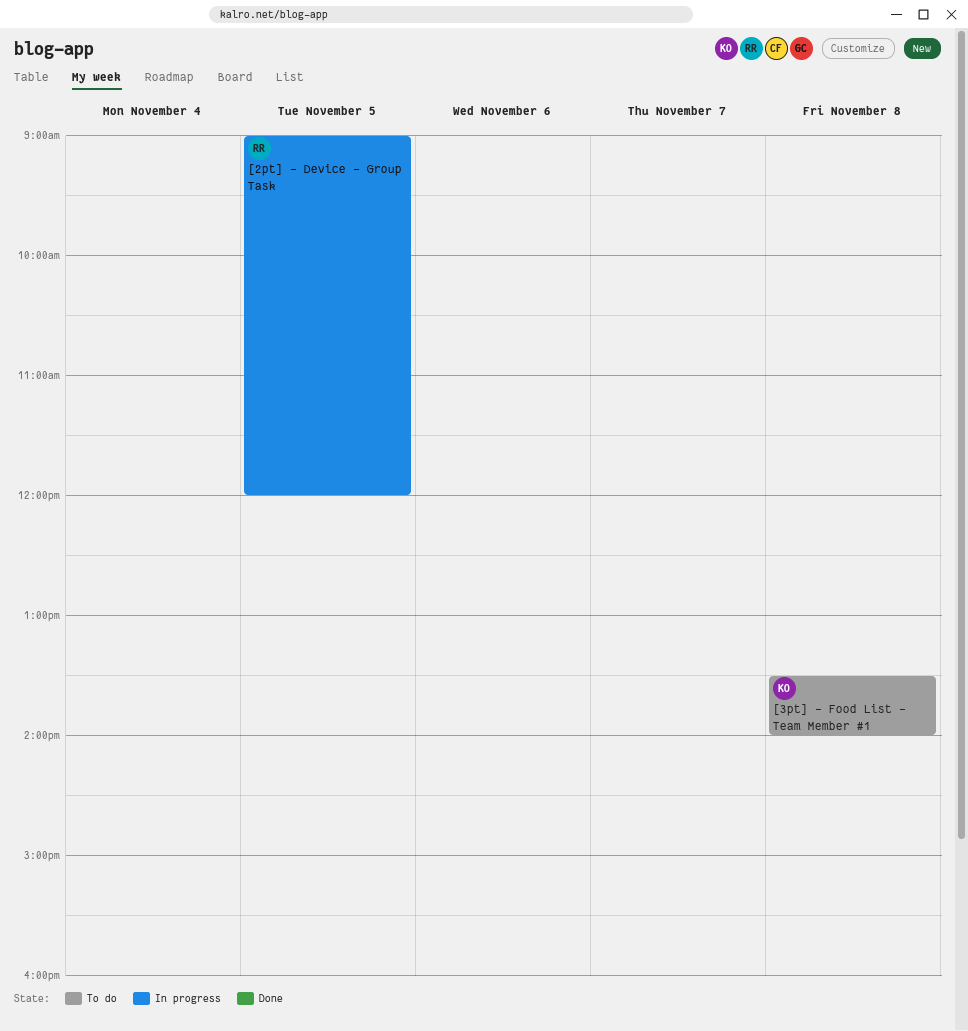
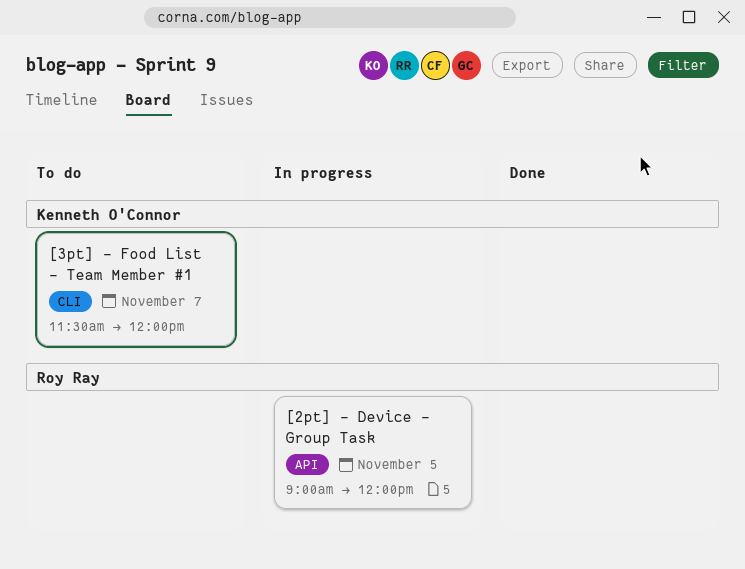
[3pt] - Food List - Team Member #1, day: Nov 8 -> Nov 7
[3pt] - Food List - Team Member #1, begins: 13:30 -> 11:30
[3pt] - Food List - Team Member #1, ends: 14:00 -> 12:00

